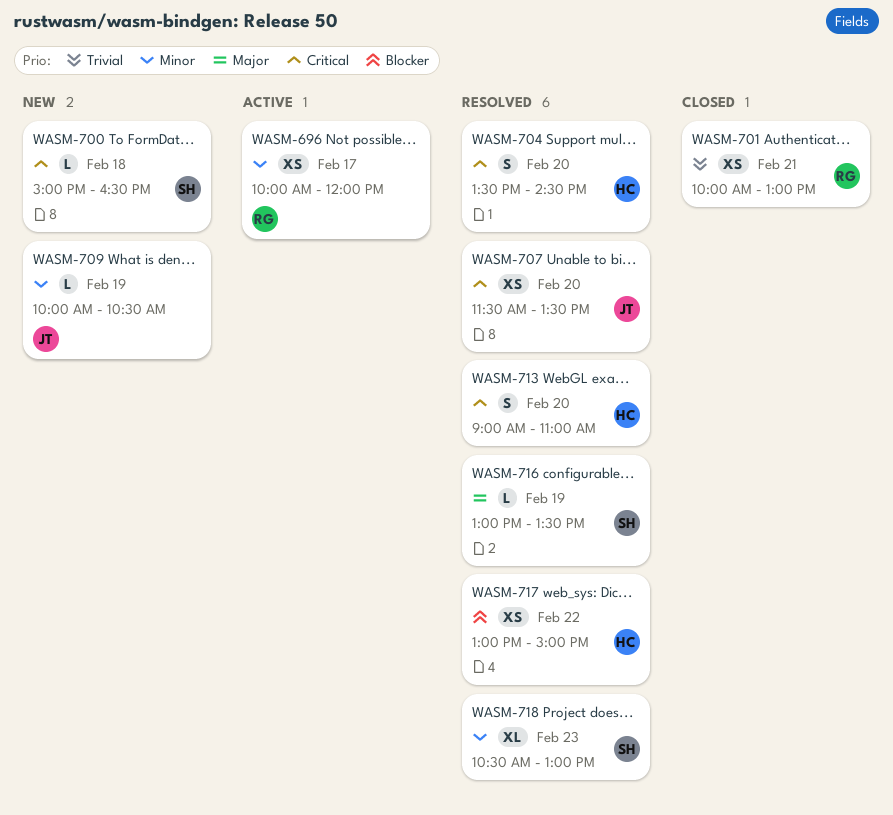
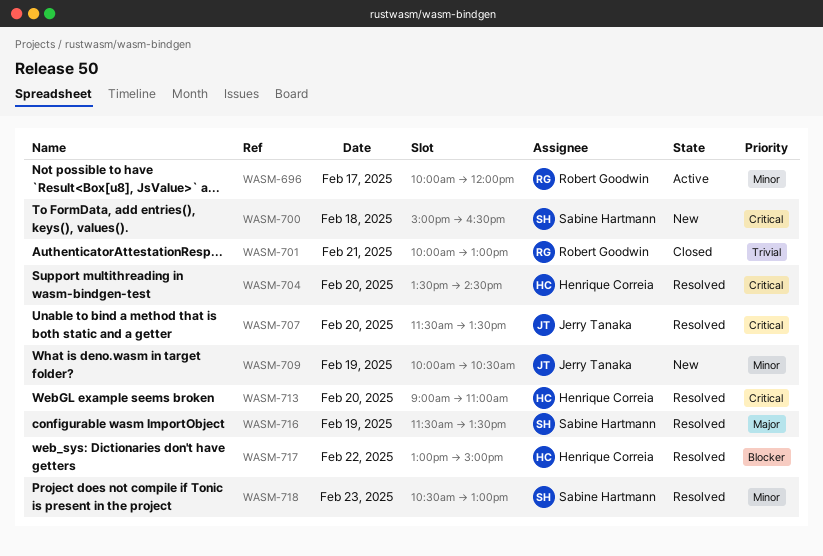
WASM-716, begins: 13:00 -> 11:30

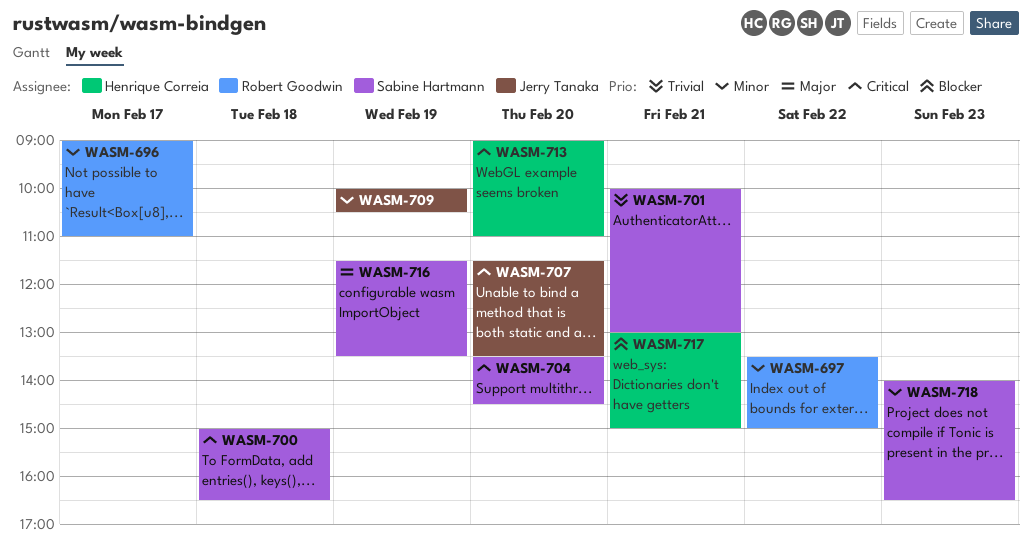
WASM-696, begins: 10:00 -> 09:00
WASM-696, ends: 12:00 -> 11:00
WASM-697: none -> present
WASM-701, owner: Robert Goodwin -> Sabine Hartmann
WASM-704, owner: Henrique Correia -> Sabine Hartmann
WASM-717, day: Feb 22 -> Feb 21
WASM-718, begins: 10:30 -> 14:00
WASM-718, ends: 13:00 -> 16:30

